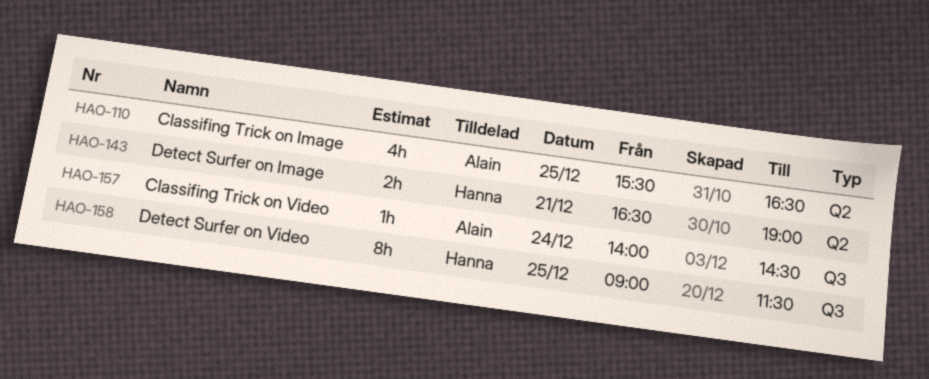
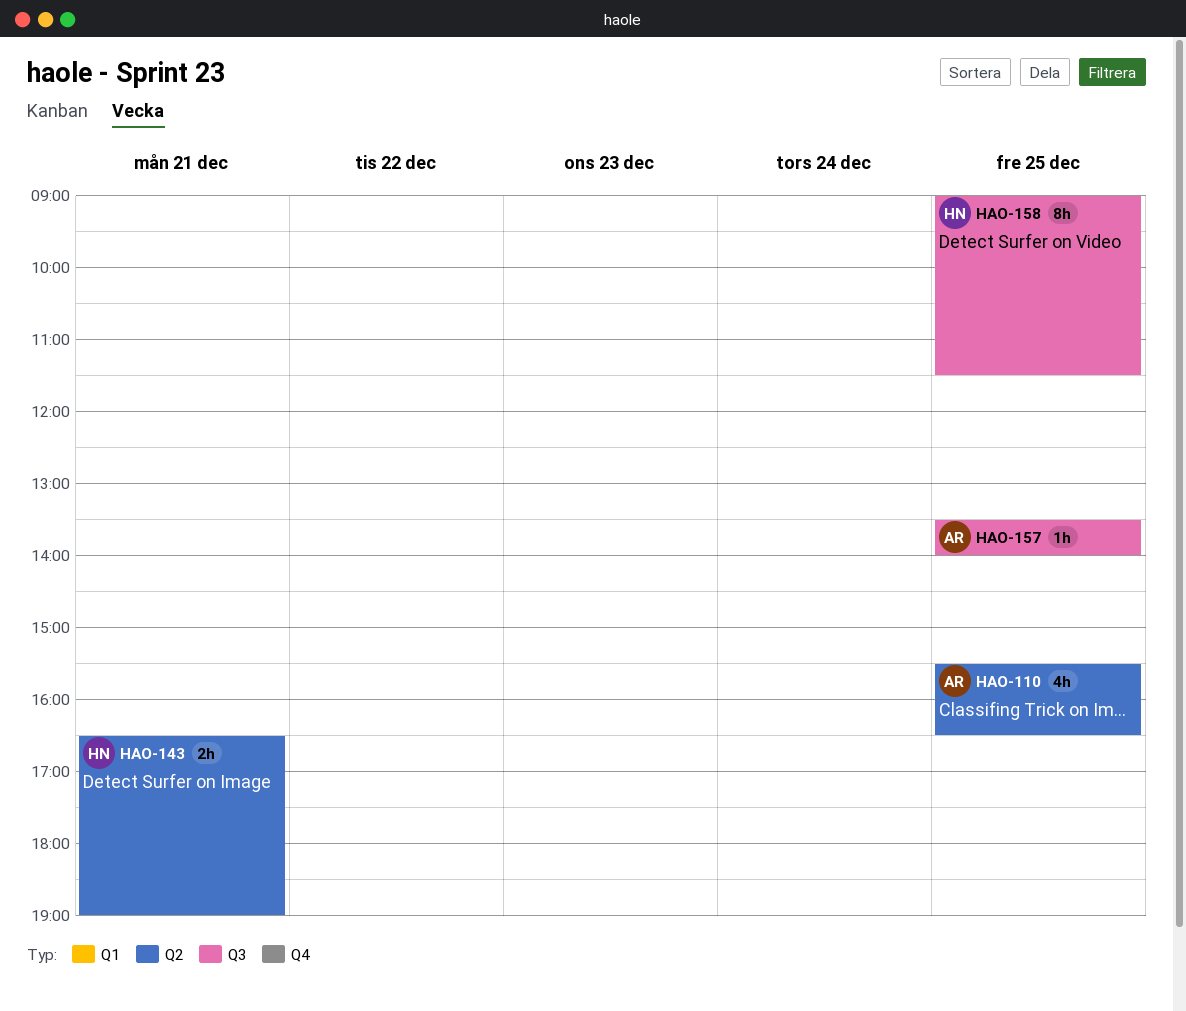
HAO-157, day: Dec 24 -> Dec 25
HAO-157, begins: 14:00 -> 13:30
HAO-157, ends: 14:30 -> 14:00

